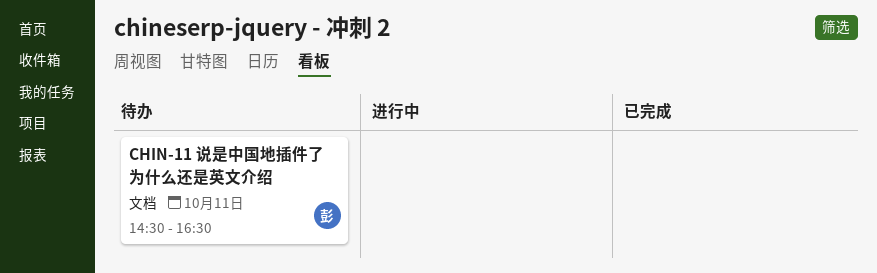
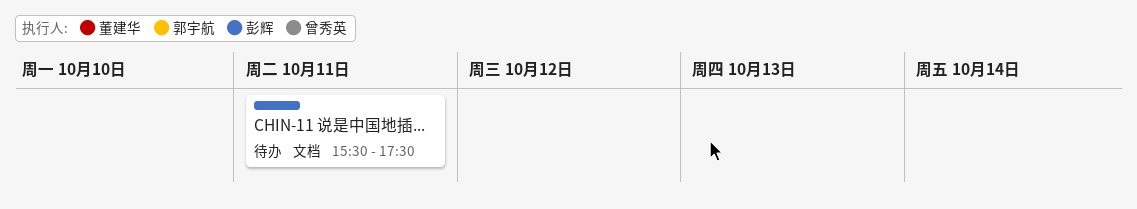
CHIN-11, begins: 14:30 -> 15:30
CHIN-11, ends: 16:30 -> 17:30

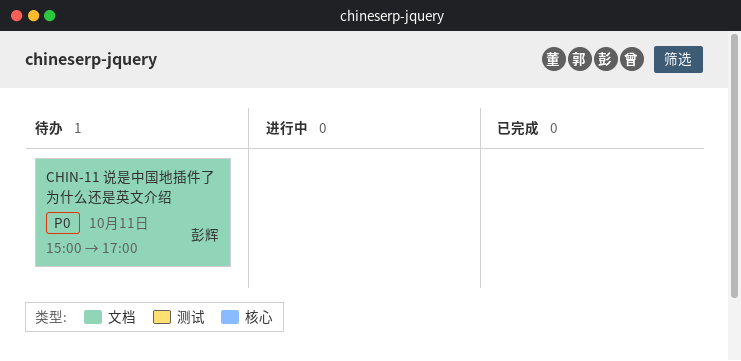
CHIN-11, begins: 15:30 -> 15:00
CHIN-11, ends: 17:30 -> 17:00

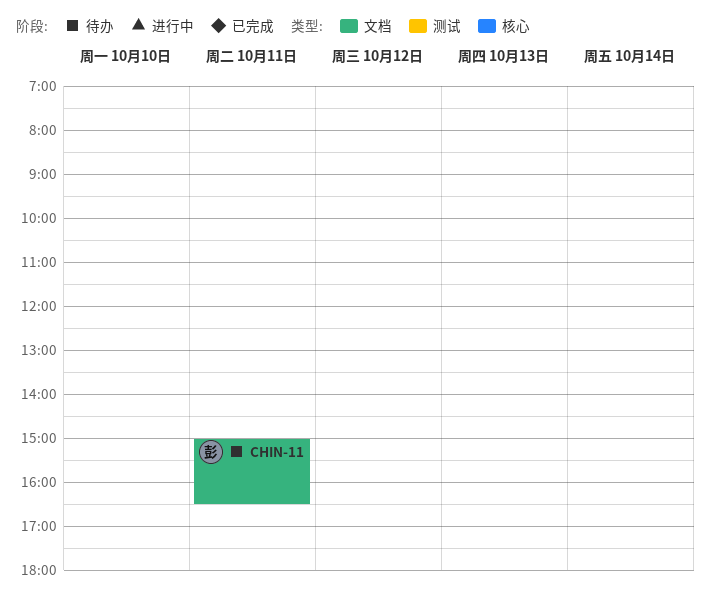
CHIN-11, ends: 17:00 -> 16:30

